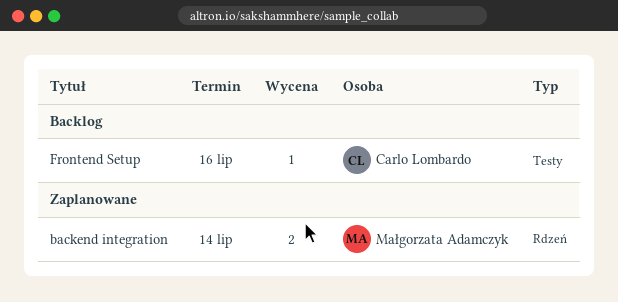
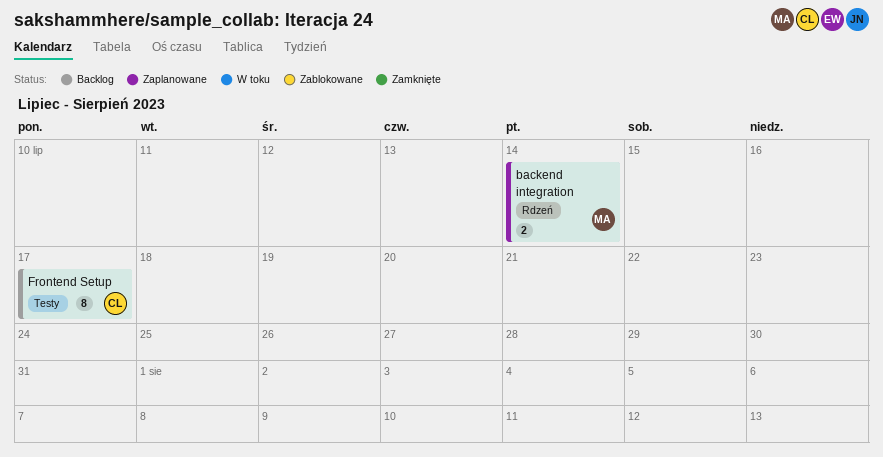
Frontend Setup, estimate: 1 -> 8
Frontend Setup, due: Jul 16 -> Jul 17

